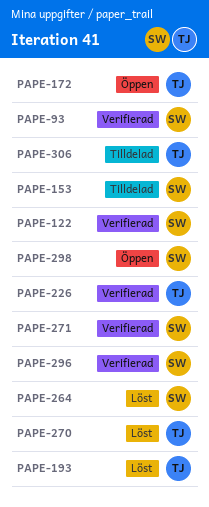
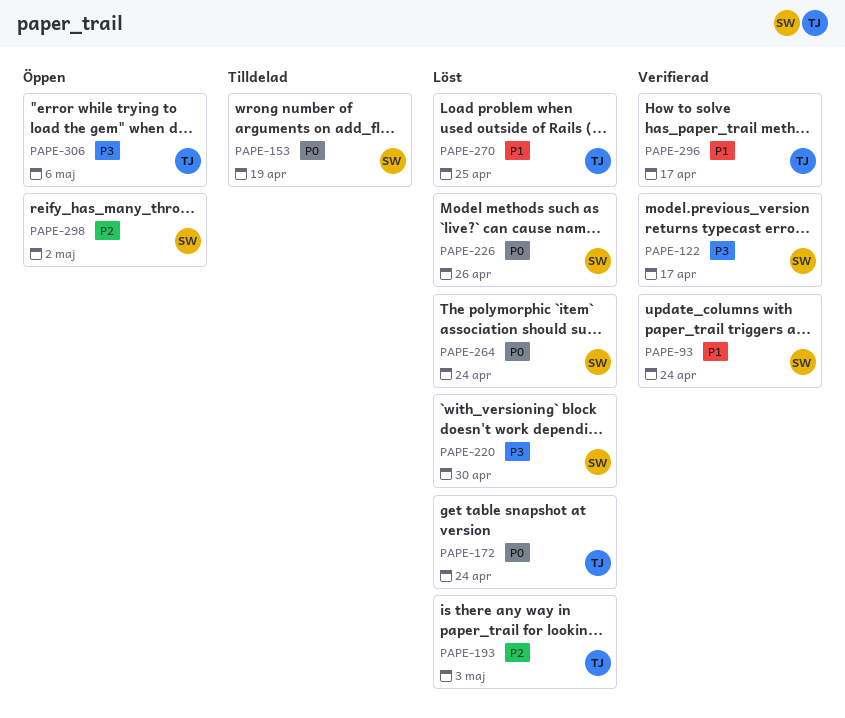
PAPE-172, status: Öppen -> Löst
PAPE-220: none -> present
PAPE-226, status: Verifierad -> Löst
PAPE-226, owner: TJ -> SW
PAPE-271: present -> none
PAPE-296, owner: SW -> TJ
PAPE-306, status: Tilldelad -> Öppen

